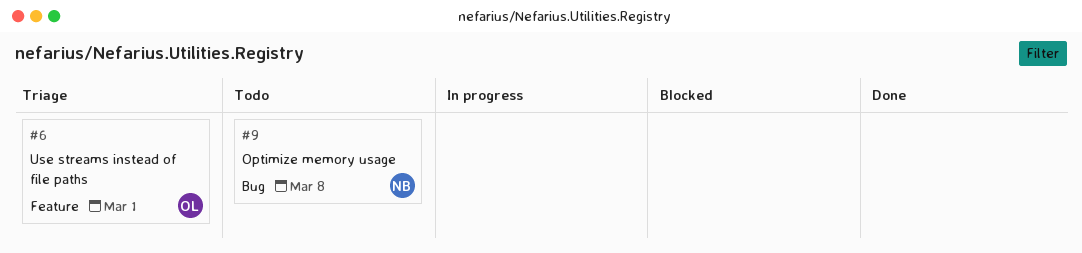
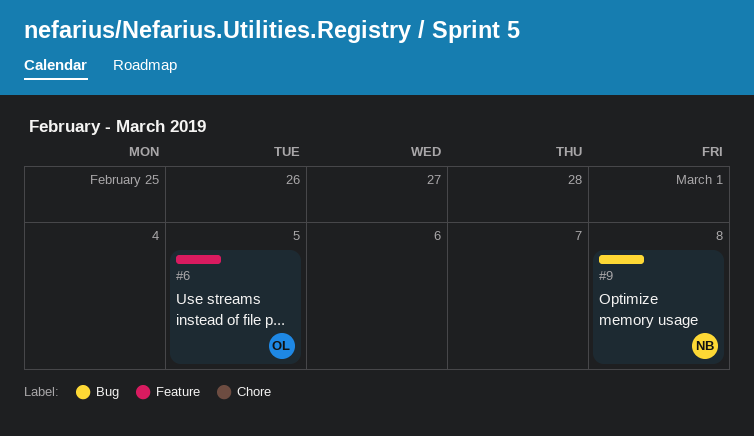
#6, due: Mar 1 -> Mar 5

